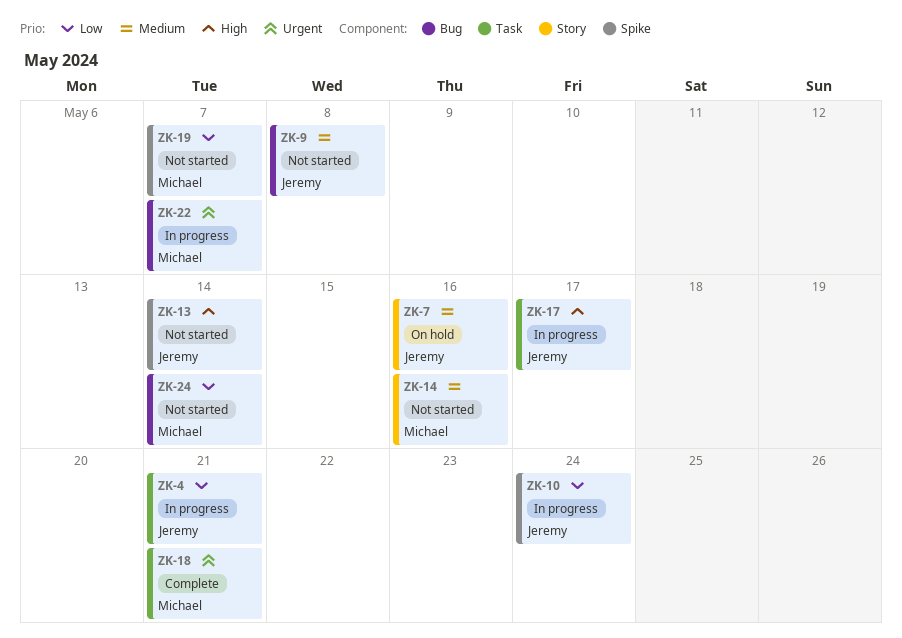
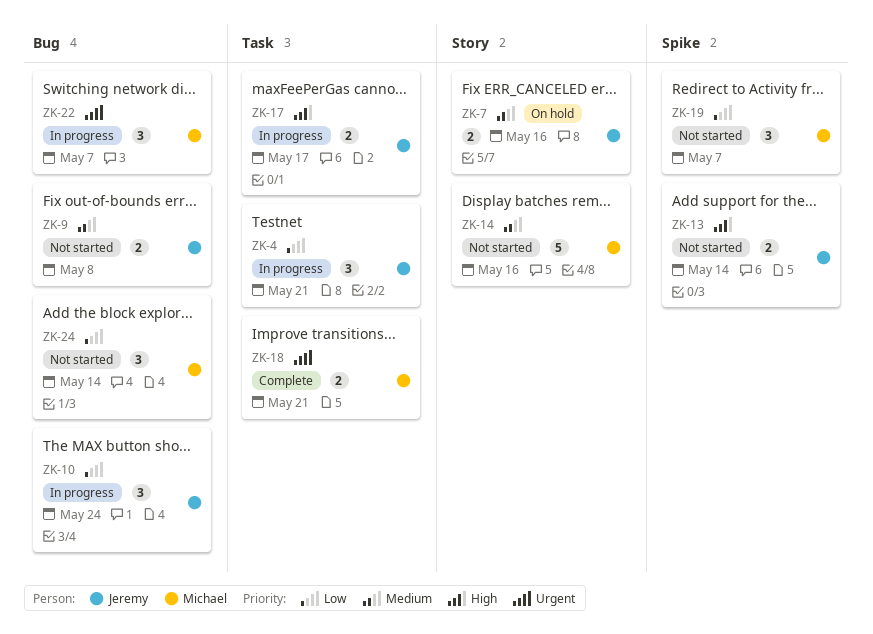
ZK-10, label: Spike -> Bug

